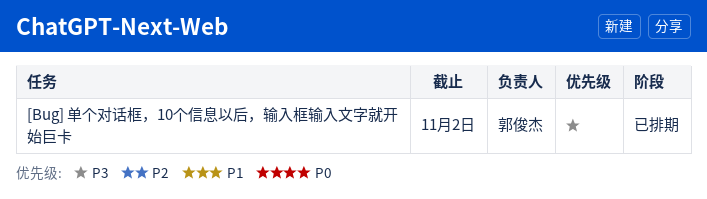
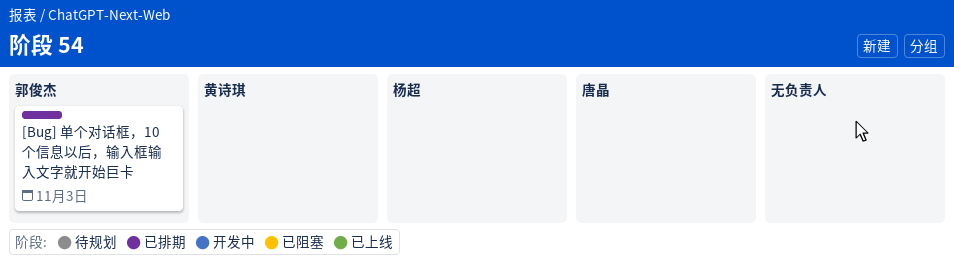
[Bug] 单个对话框，10个信息以后，输入框输入文字就开始巨卡, due: Nov 2 -> Nov 3

